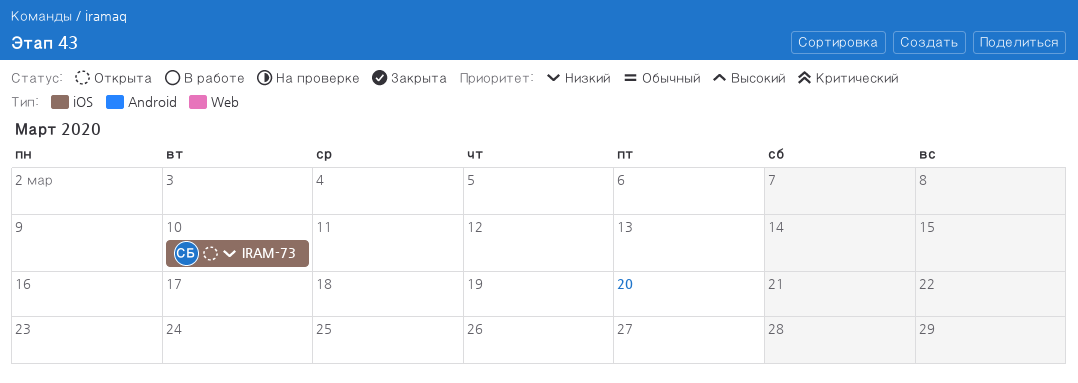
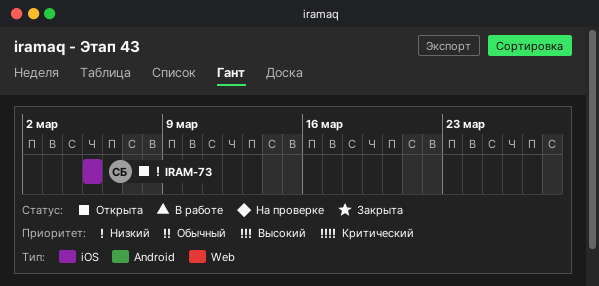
IRAM-73, start: Mar 10 -> Mar 5
IRAM-73, due: Mar 10 -> Mar 5

